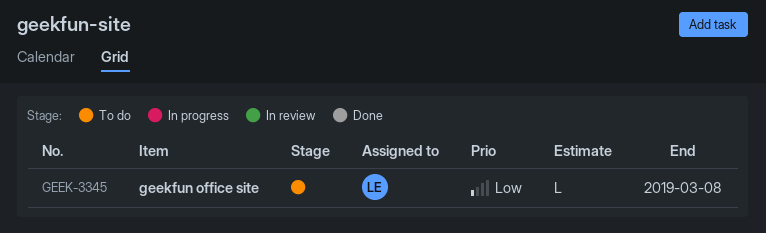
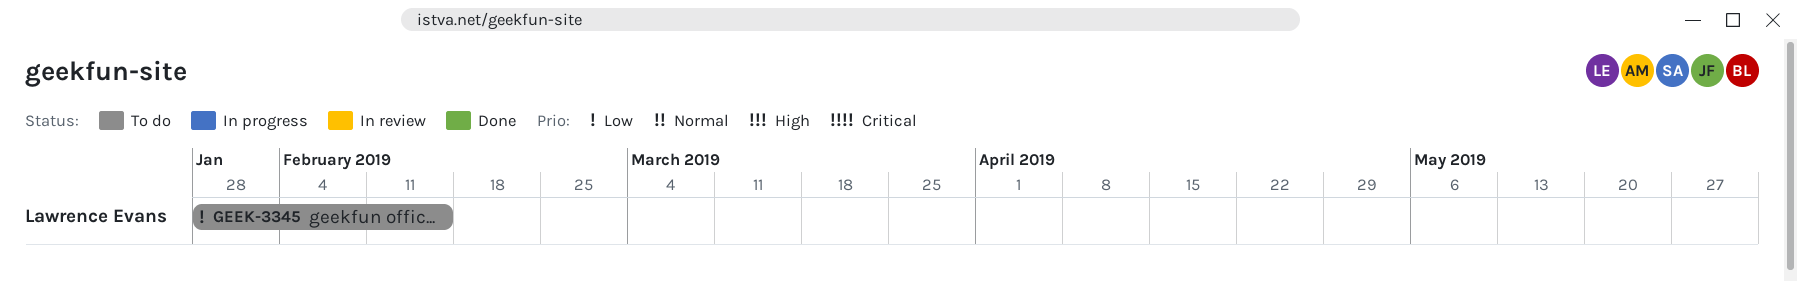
GEEK-3345, due: Mar 8 -> Feb 15

